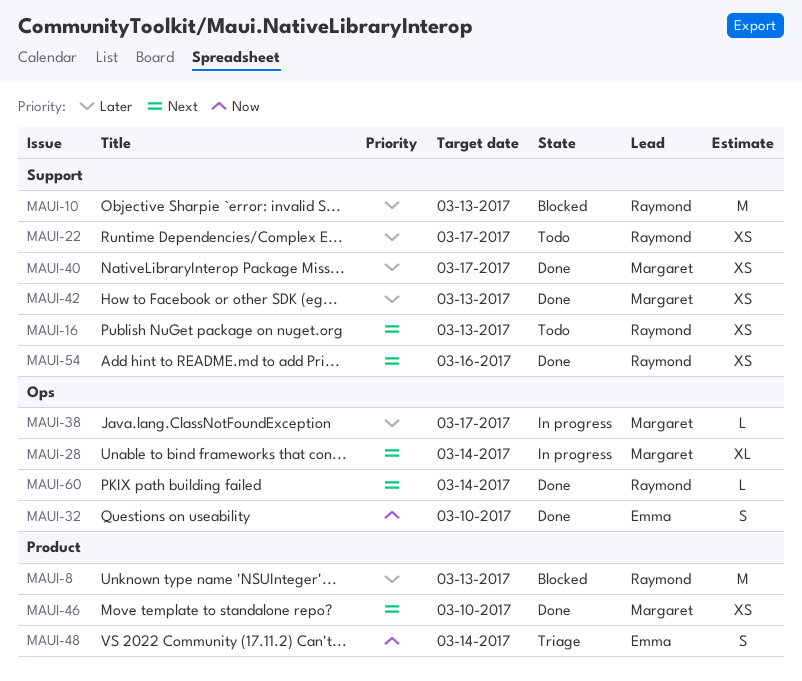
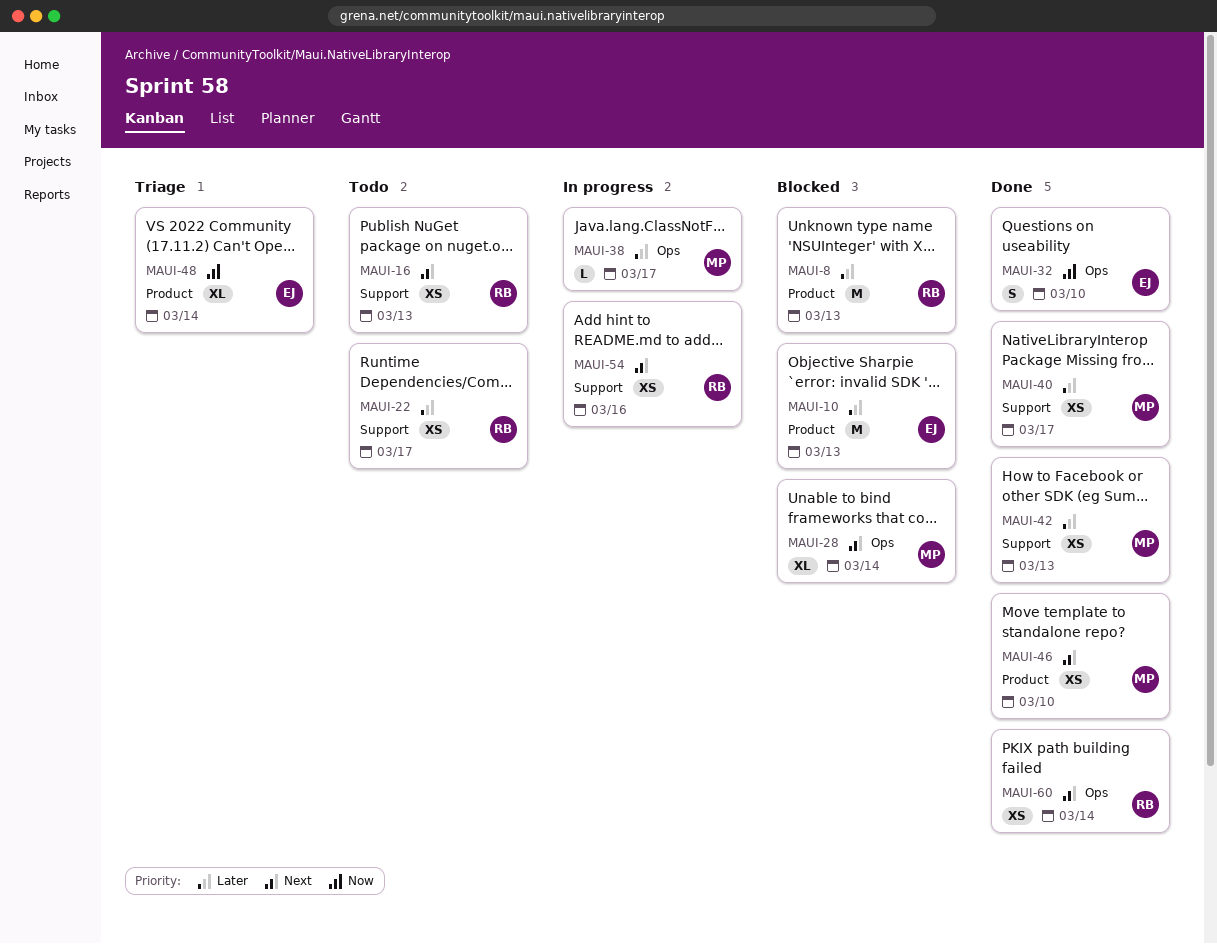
MAUI-10, owner: Raymond -> Emma
MAUI-10, label: Support -> Product
MAUI-28, status: In progress -> Blocked
MAUI-48, estimate: S -> XL
MAUI-54, status: Done -> In progress
MAUI-60, estimate: L -> XS

